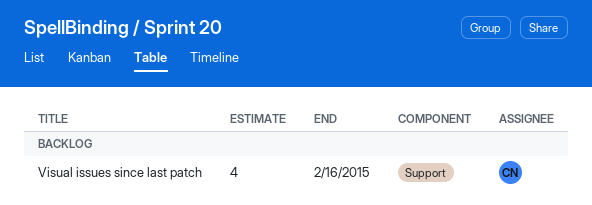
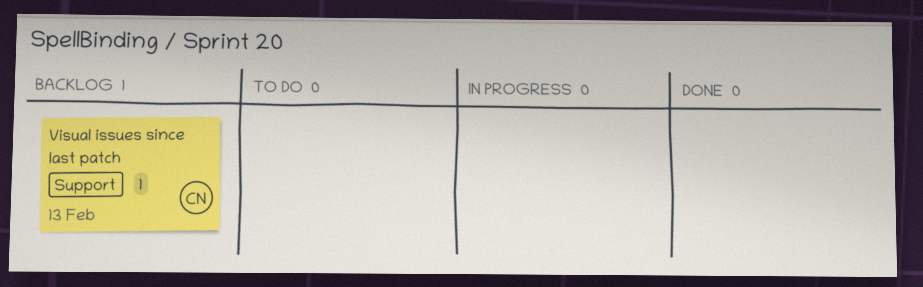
Visual issues since last patch, estimate: 4 -> 1
Visual issues since last patch, due: Feb 16 -> Feb 13

